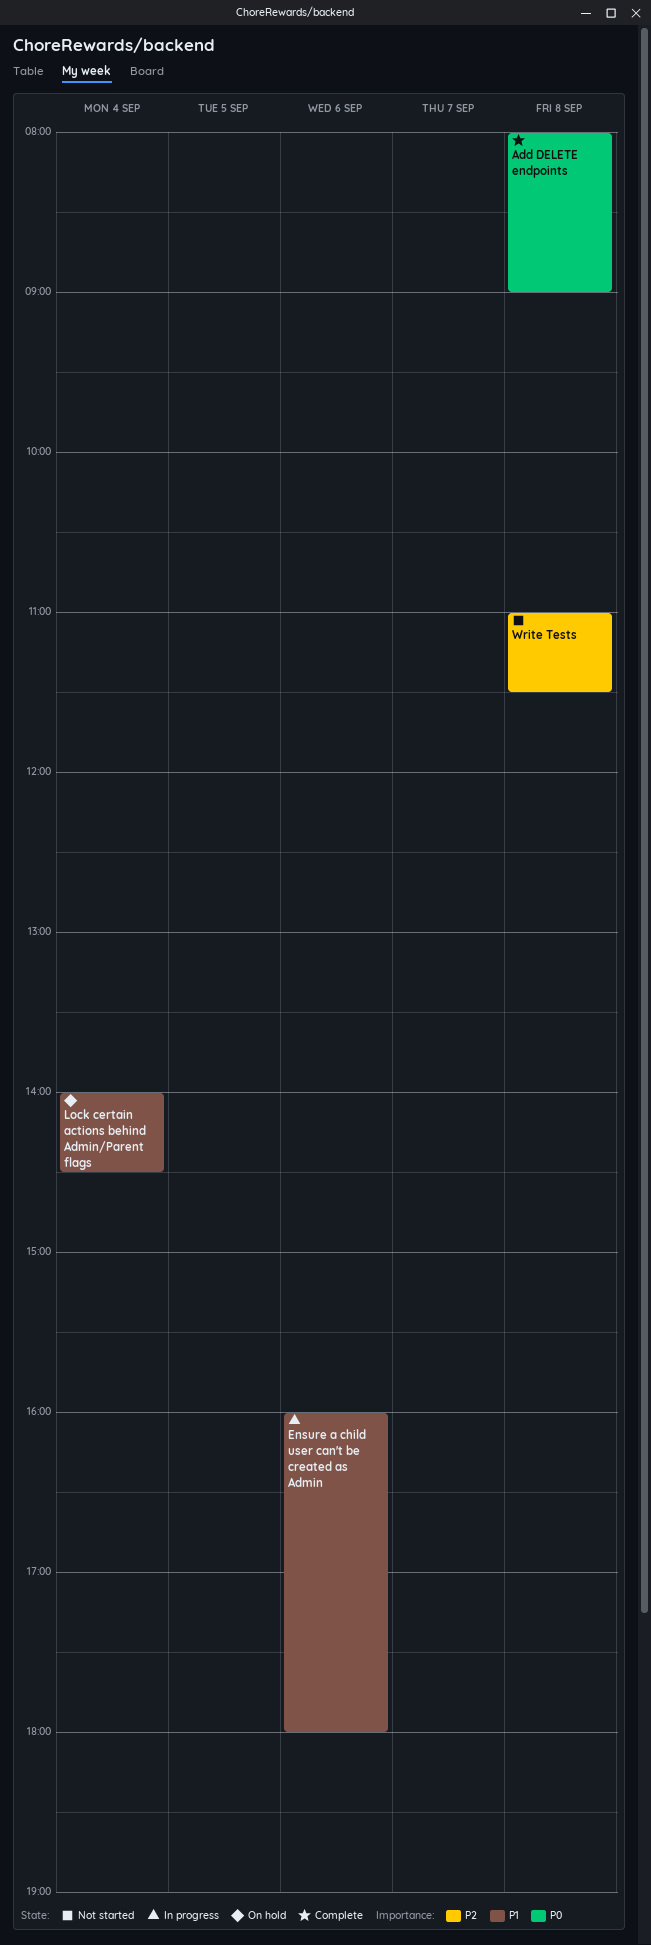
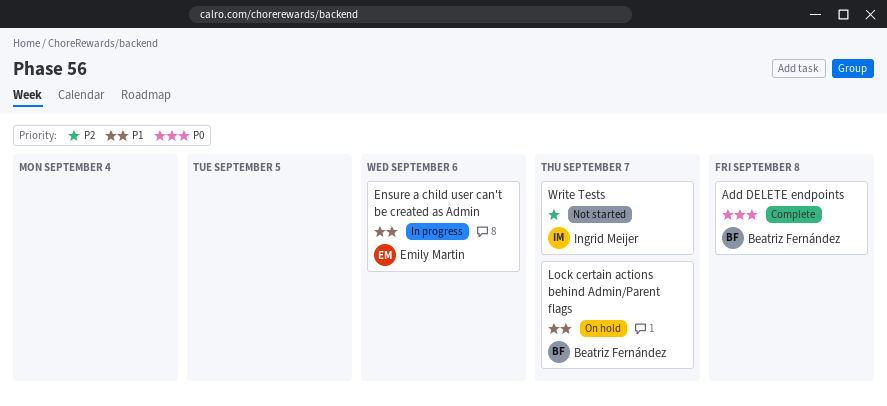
Lock certain actions behind Admin/Parent flags, day: Sep 4 -> Sep 7
Write Tests, day: Sep 8 -> Sep 7

